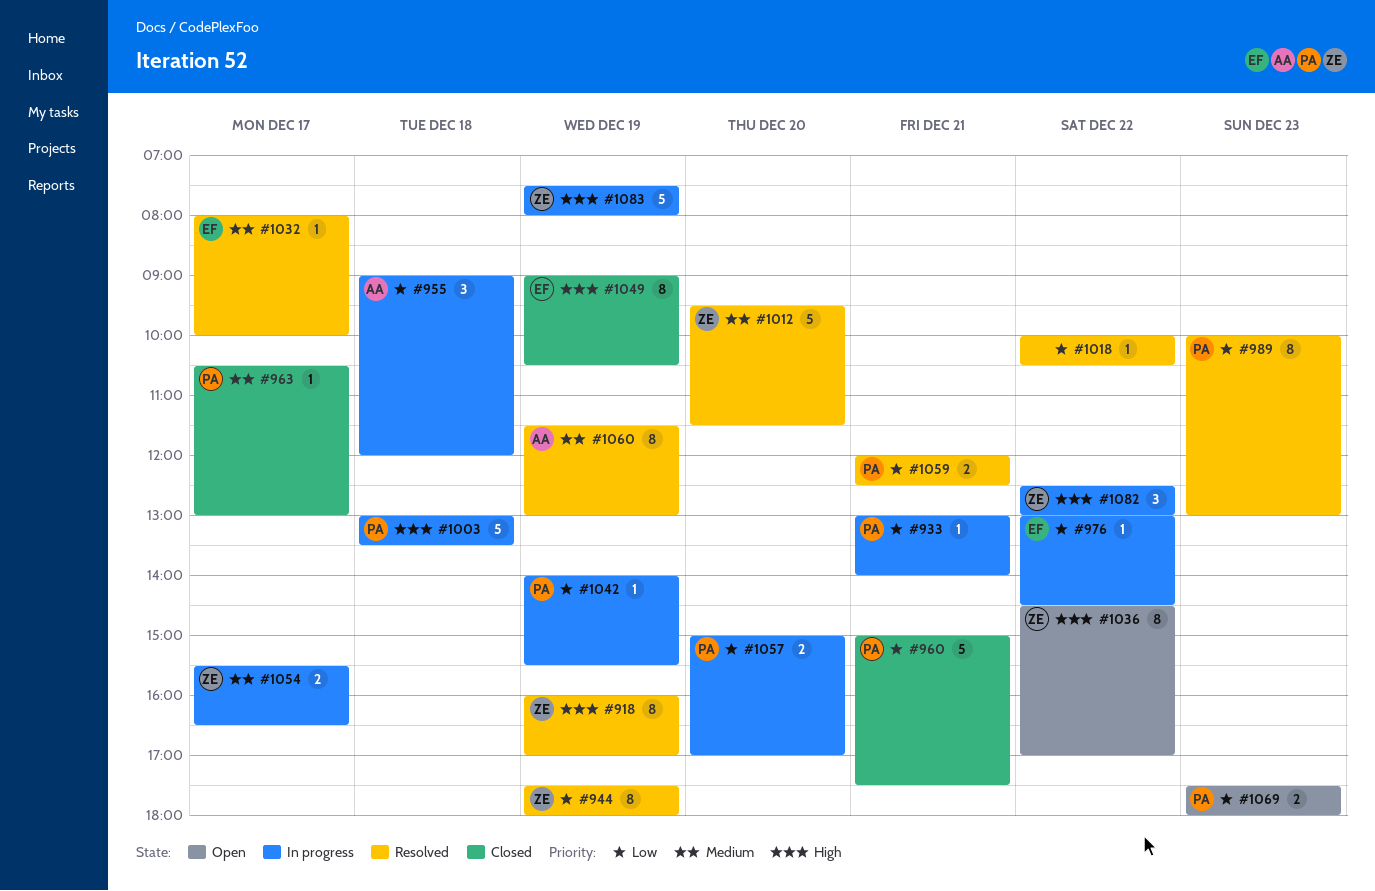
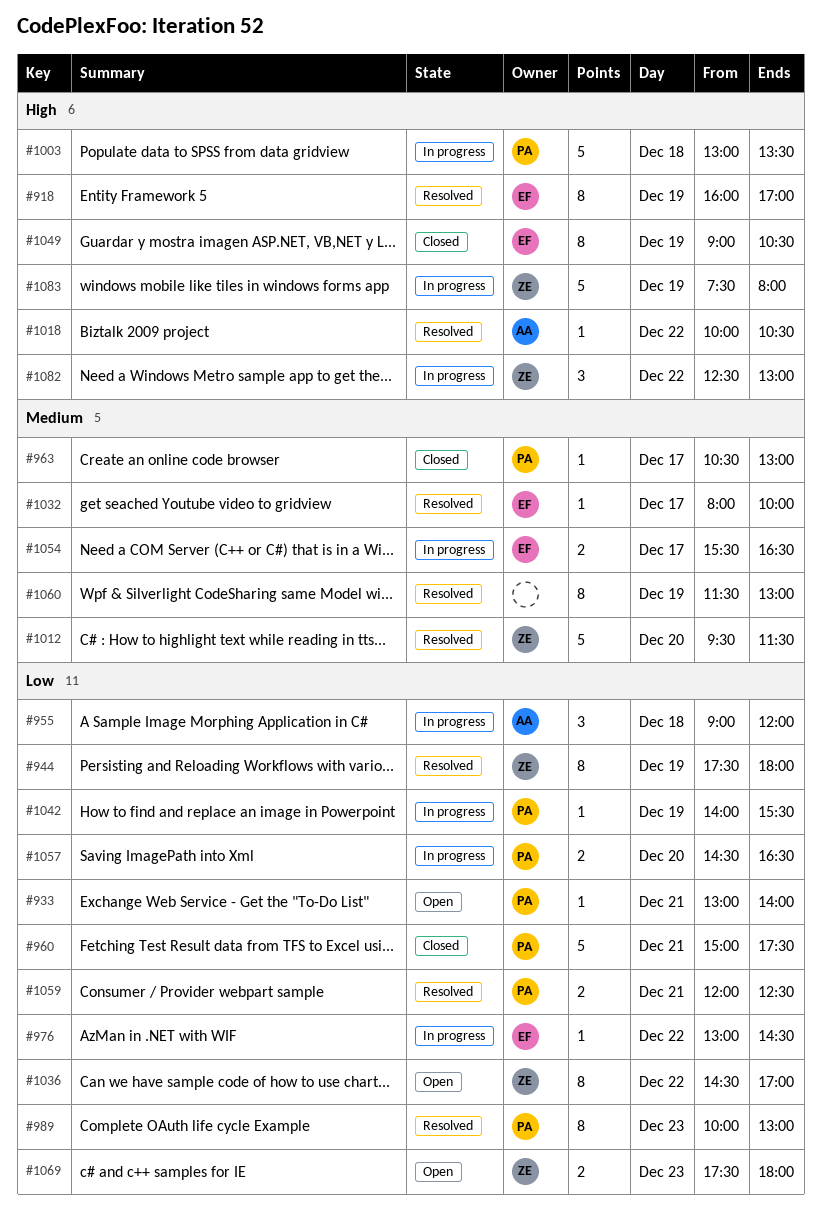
#918, owner: ZE -> EF
#933, status: In progress -> Open
#1018, owner: none -> AA
#1018, priority: Low -> High
#1036, priority: High -> Low
#1054, owner: ZE -> EF
#1057, begins: 15:00 -> 14:30
#1057, ends: 17:00 -> 16:30
#1060, owner: AA -> none
#1069, owner: PA -> ZE

